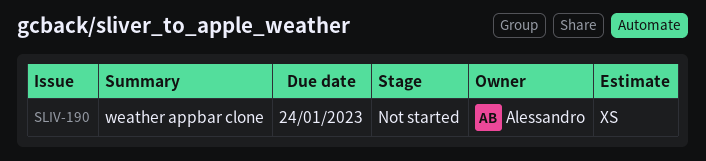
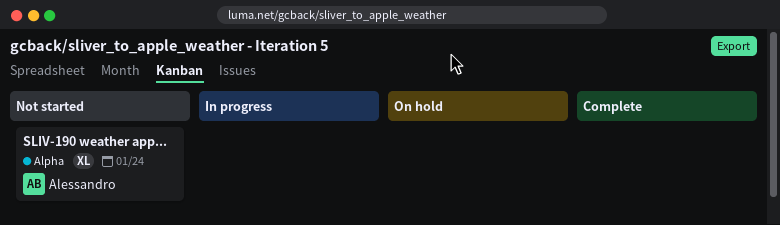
SLIV-190, estimate: XS -> XL

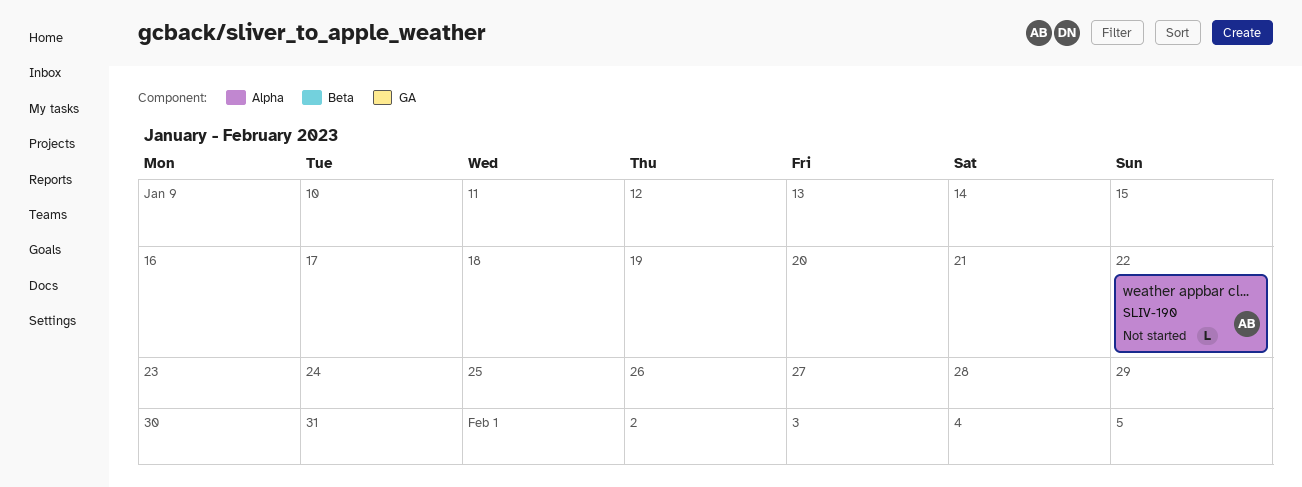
SLIV-190, estimate: XL -> L
SLIV-190, due: Jan 24 -> Jan 22

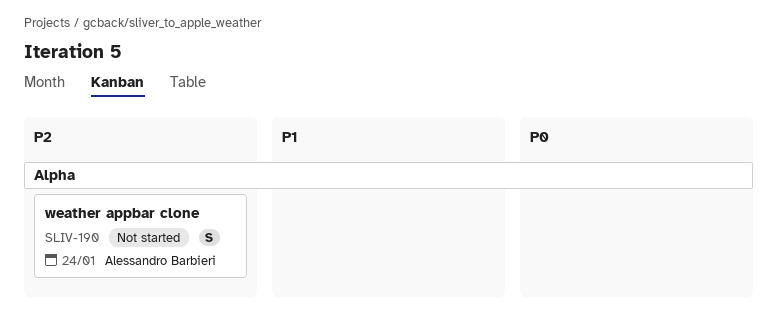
SLIV-190, estimate: L -> S
SLIV-190, due: Jan 22 -> Jan 24

